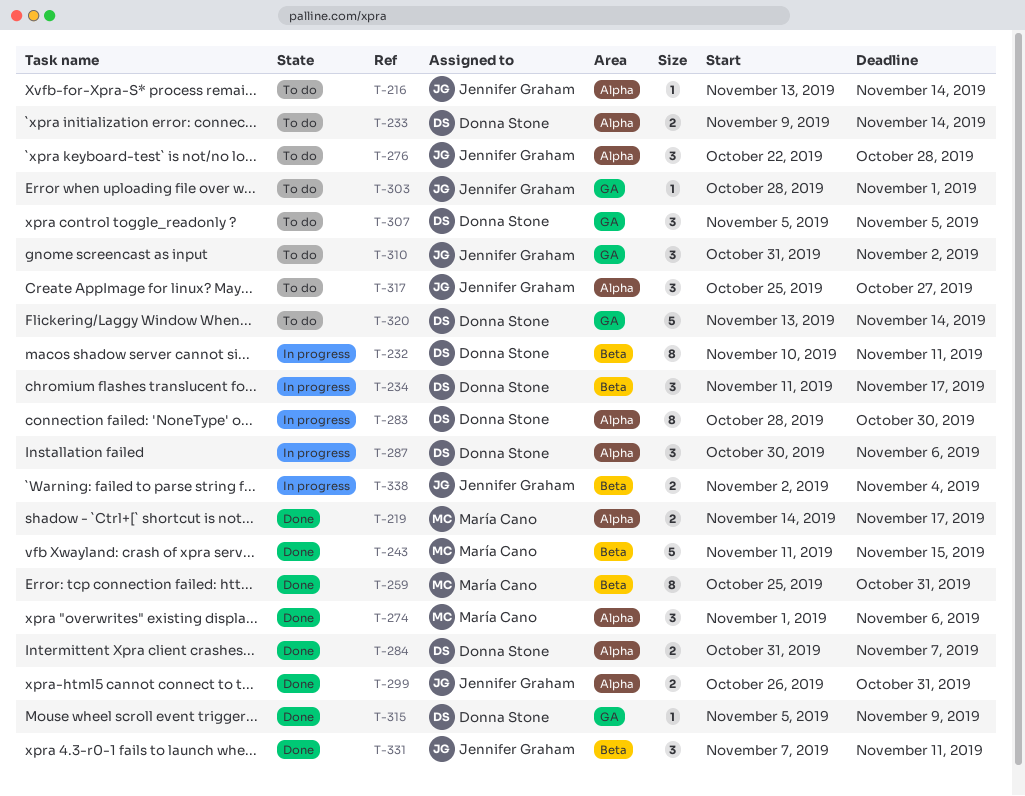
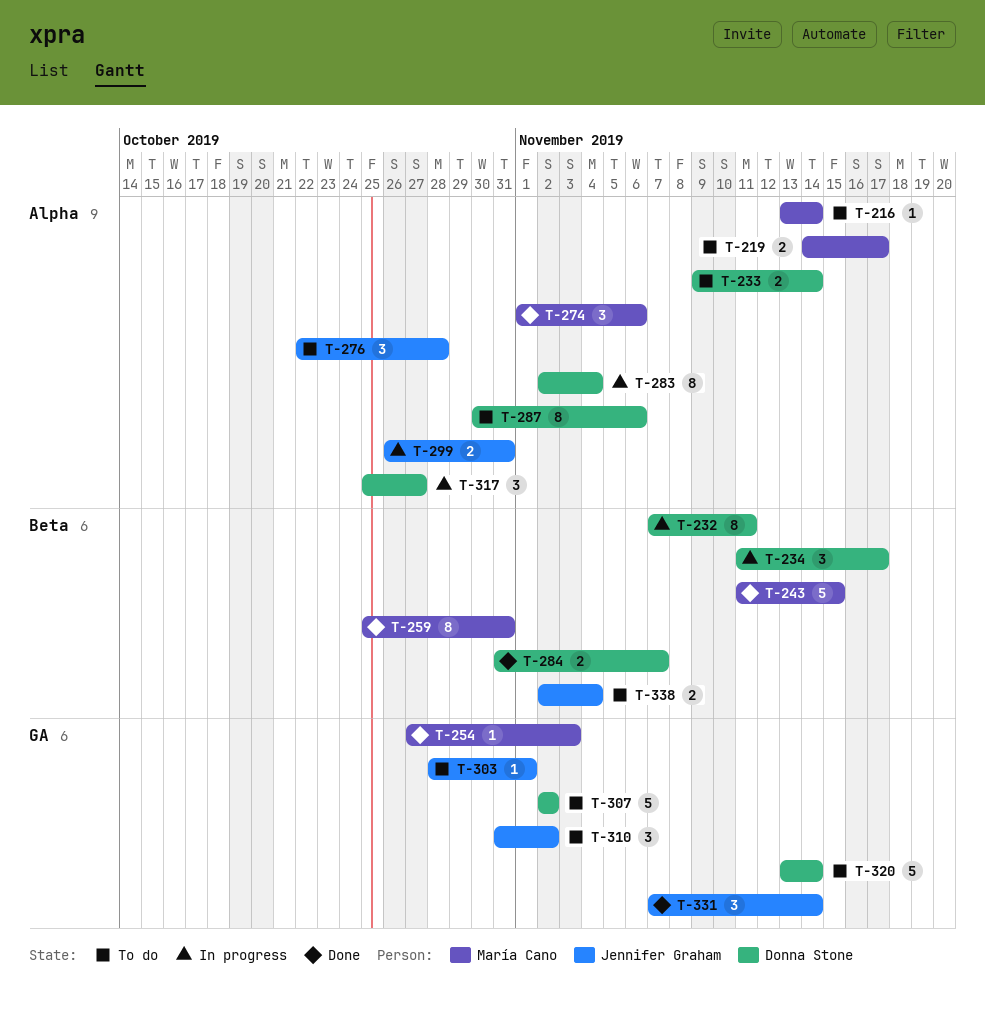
T-216, owner: Jennifer Graham -> María Cano
T-219, status: Done -> To do
T-232, start: Nov 10 -> Nov 7
T-254: none -> present
T-283, start: Oct 28 -> Nov 2
T-283, due: Oct 30 -> Nov 4
T-284, label: Alpha -> Beta
T-287, status: In progress -> To do
T-287, estimate: 3 -> 8
T-299, status: Done -> In progress
T-307, estimate: 3 -> 5
T-307, start: Nov 5 -> Nov 2
T-307, due: Nov 5 -> Nov 2
T-315: present -> none
T-317, status: To do -> In progress
T-317, owner: Jennifer Graham -> Donna Stone
T-331, label: Beta -> GA
T-331, due: Nov 11 -> Nov 14
T-338, status: In progress -> To do

